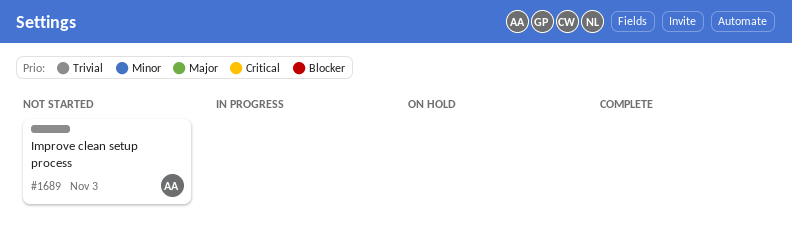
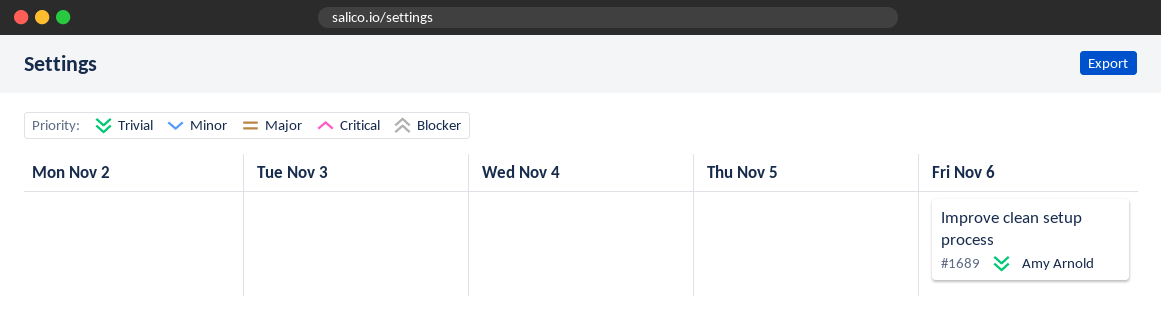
#1689, due: Nov 3 -> Nov 6

